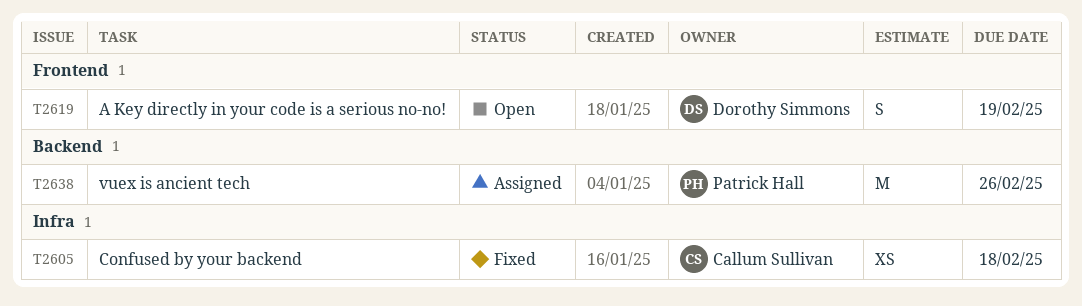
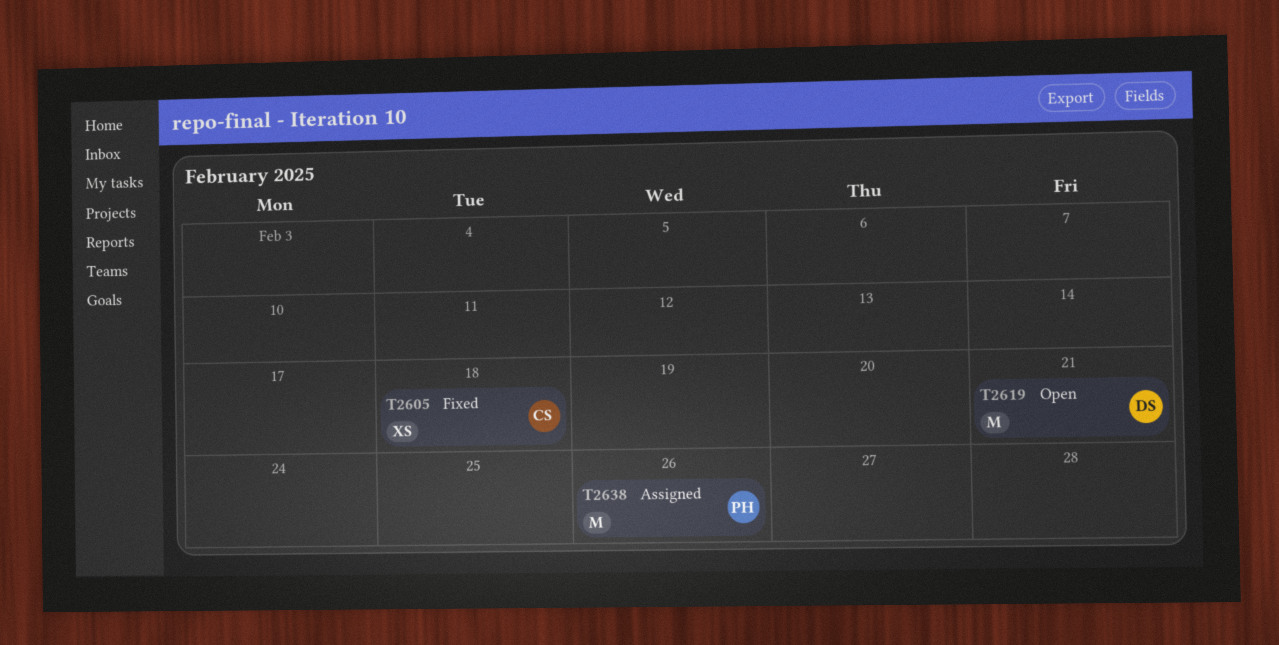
T2619, estimate: S -> M
T2619, due: Feb 19 -> Feb 21

